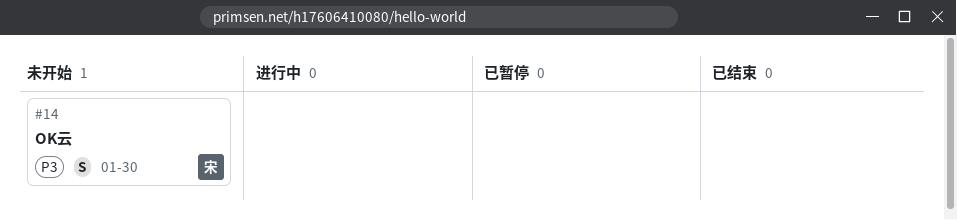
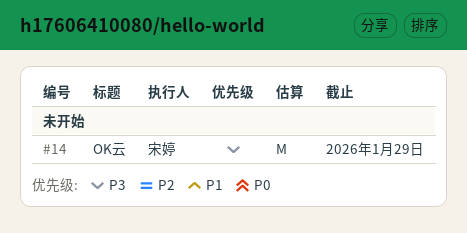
#14, estimate: S -> M
#14, due: Jan 30 -> Jan 29

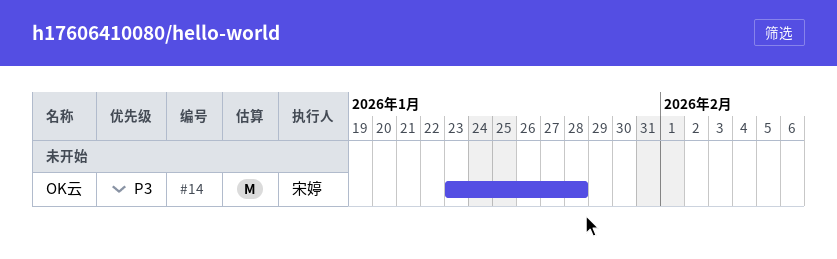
#14, due: Jan 29 -> Jan 28

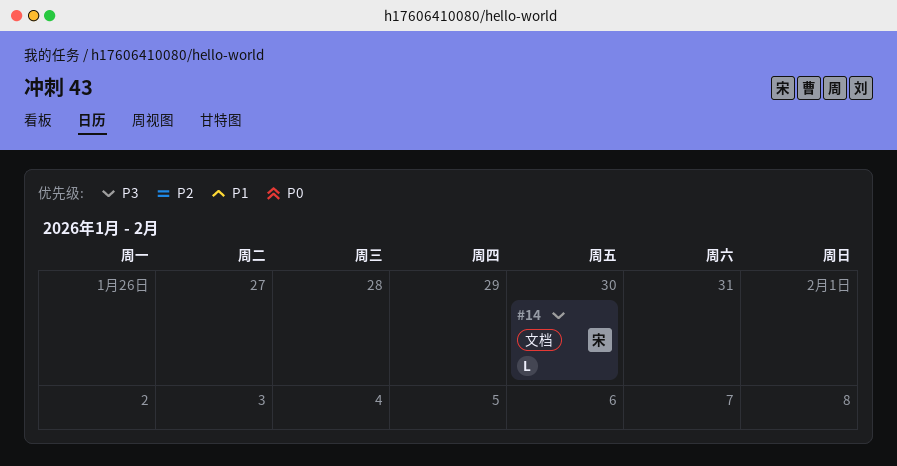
#14, estimate: M -> L
#14, due: Jan 28 -> Jan 30

